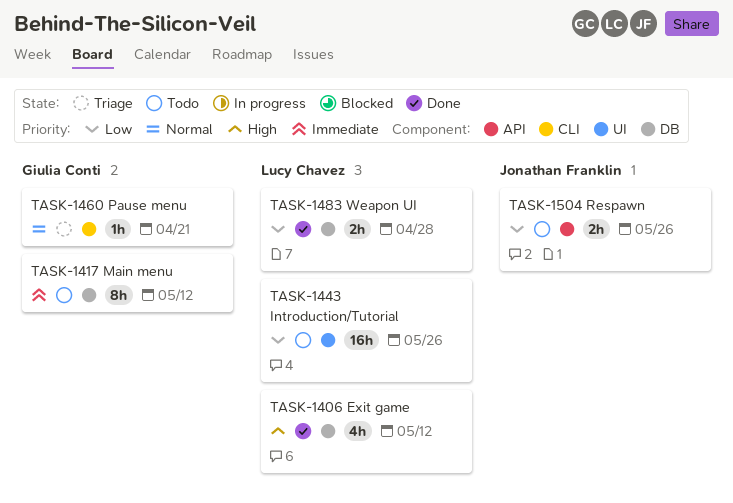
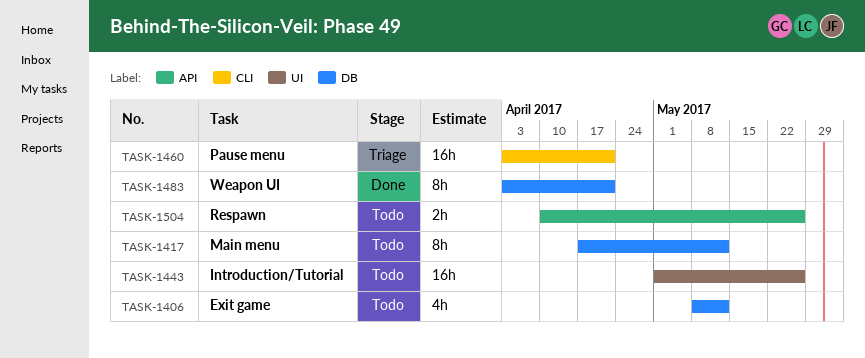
TASK-1406, status: Done -> Todo
TASK-1460, estimate: 1h -> 16h
TASK-1483, estimate: 2h -> 8h
TASK-1483, due: Apr 28 -> Apr 21

